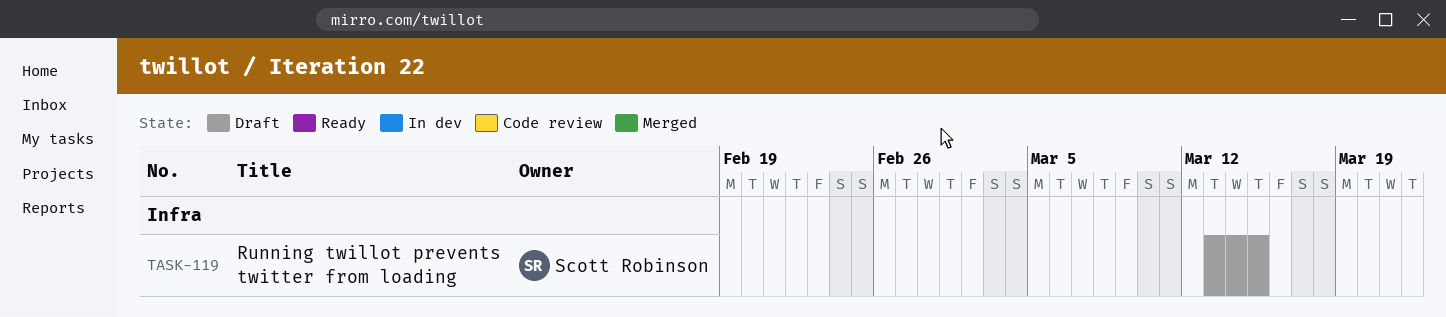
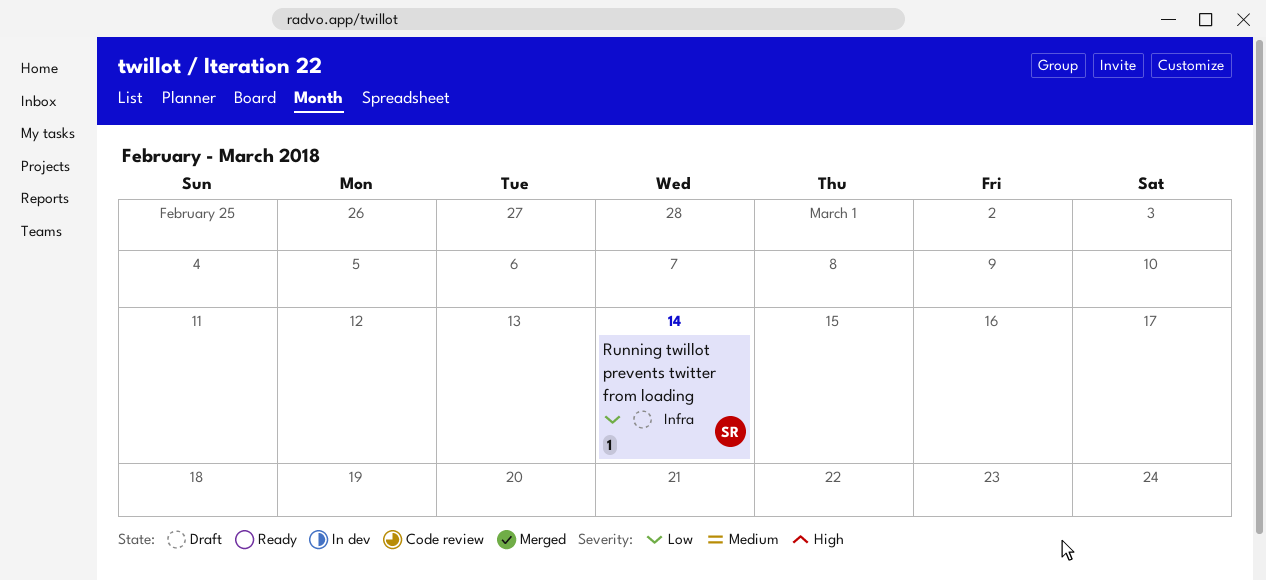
Running twillot prevents twitter from loading, due: Mar 15 -> Mar 14

